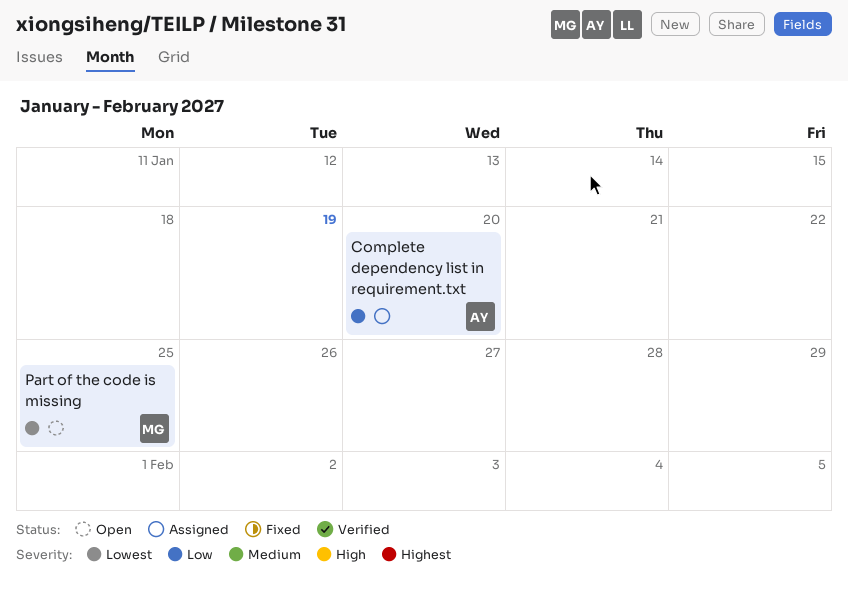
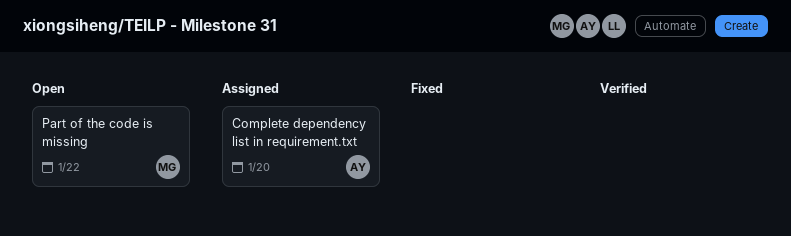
Part of the code is missing, due: Jan 25 -> Jan 22

